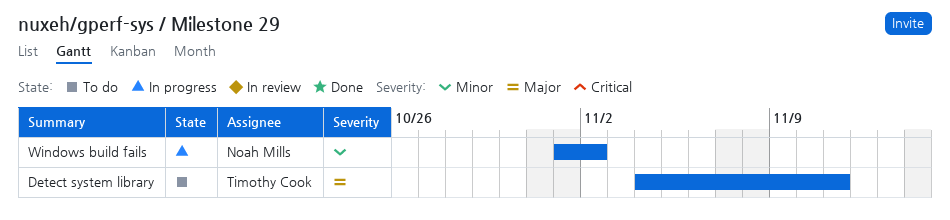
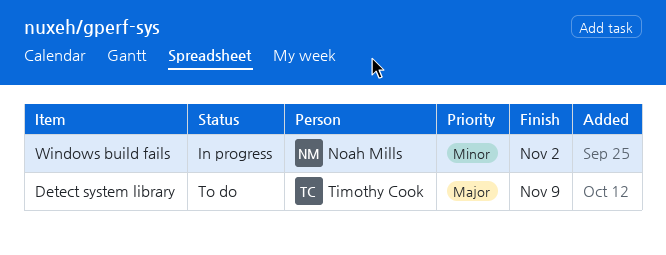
Detect system library, due: Nov 11 -> Nov 9

